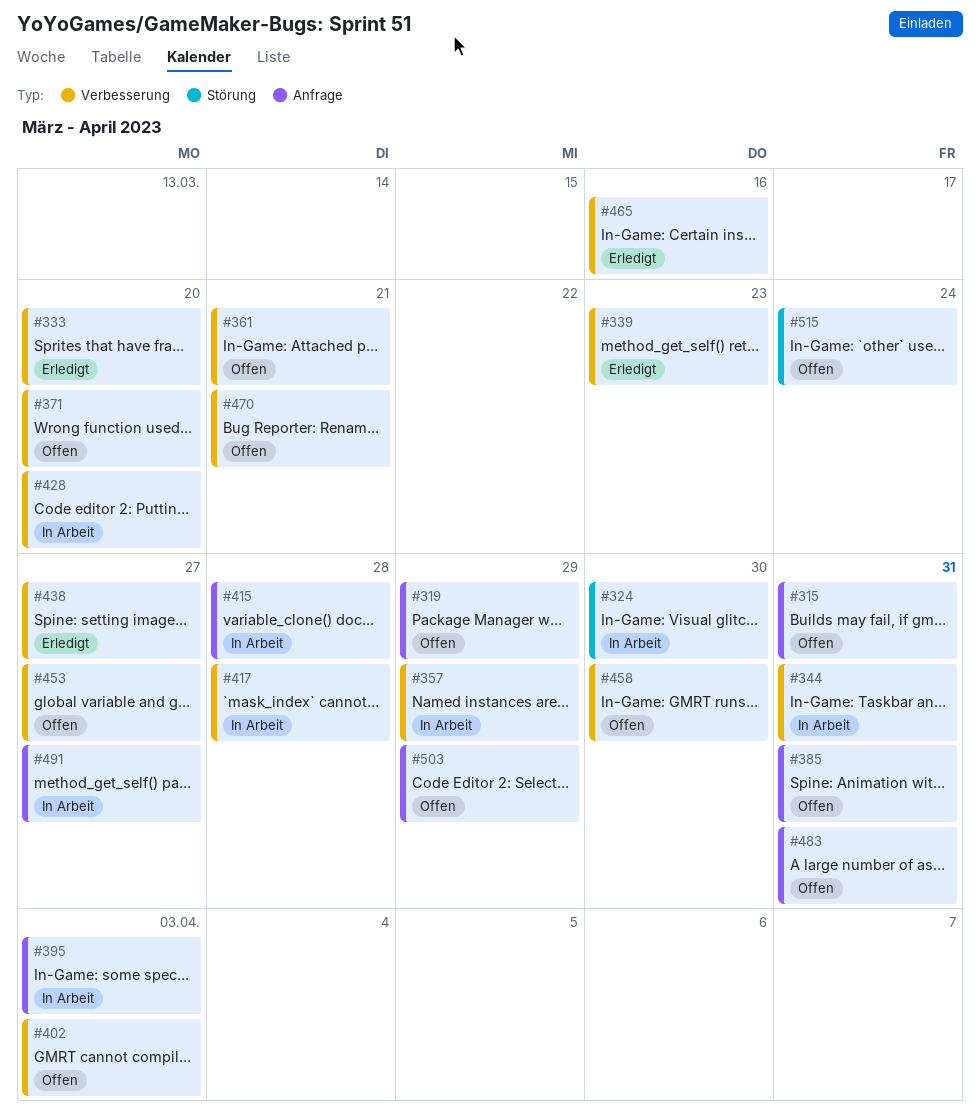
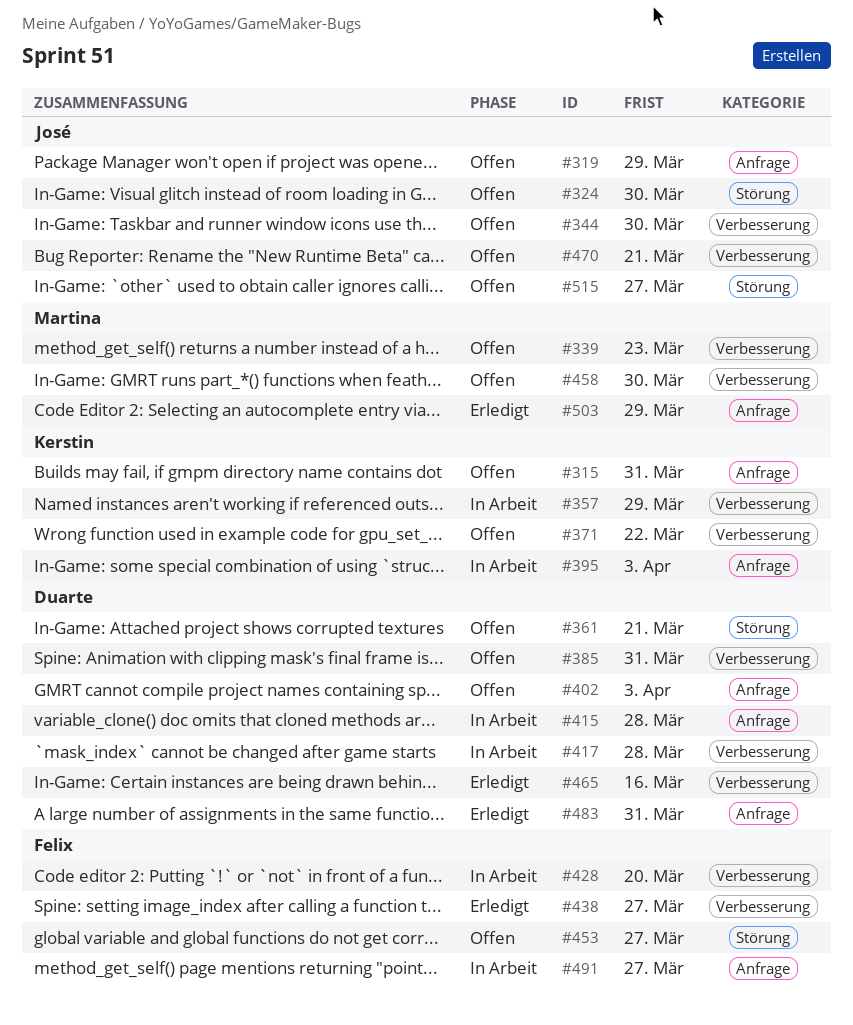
#324, status: In Arbeit -> Offen
#333: present -> none
#339, status: Erledigt -> Offen
#344, status: In Arbeit -> Offen
#344, due: Mar 31 -> Mar 30
#361, label: Verbesserung -> Störung
#371, due: Mar 20 -> Mar 22
#385, label: Anfrage -> Verbesserung
#402, label: Verbesserung -> Anfrage
#453, label: Verbesserung -> Störung
#483, status: Offen -> Erledigt
#503, status: Offen -> Erledigt
#515, due: Mar 24 -> Mar 27

